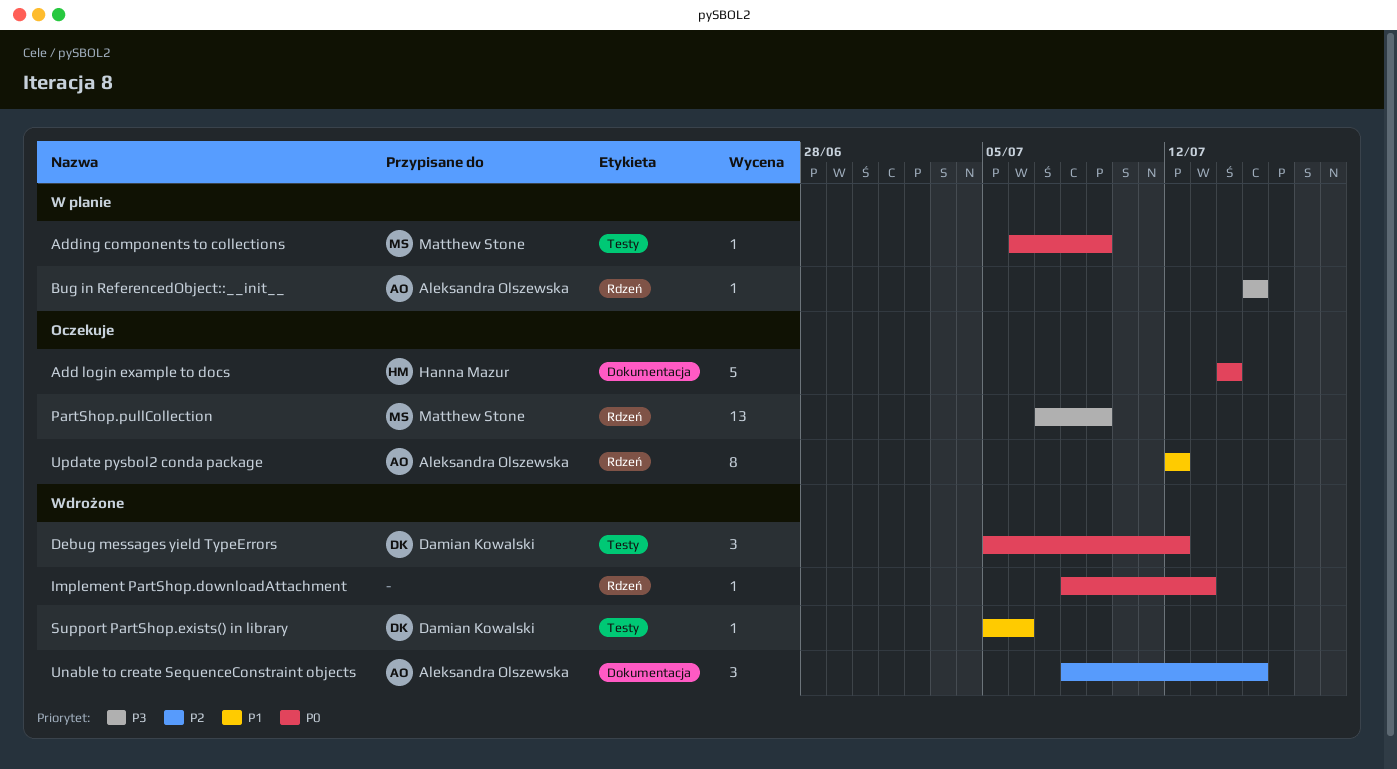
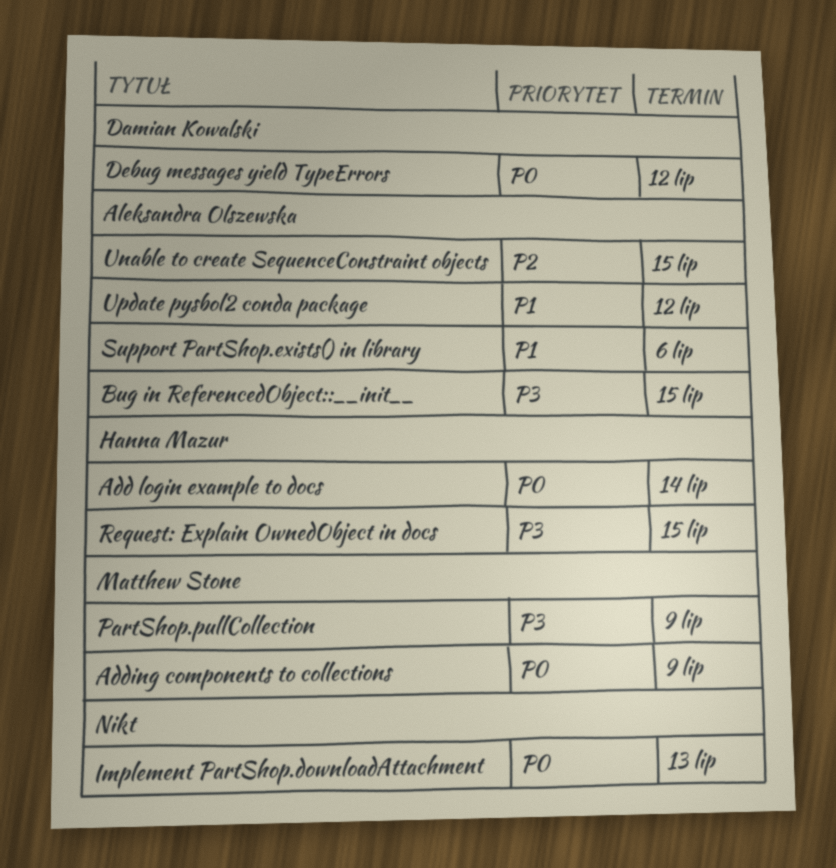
Request: Explain OwnedObject in docs: none -> present
Support PartShop.exists() in library, owner: Damian Kowalski -> Aleksandra Olszewska

